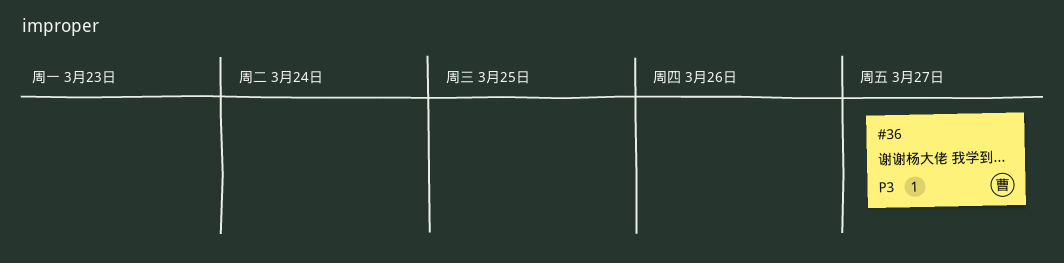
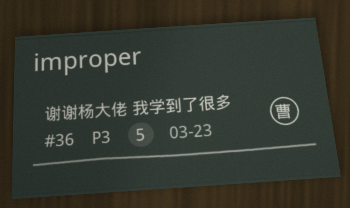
#36, estimate: 1 -> 5
#36, due: Mar 27 -> Mar 23

